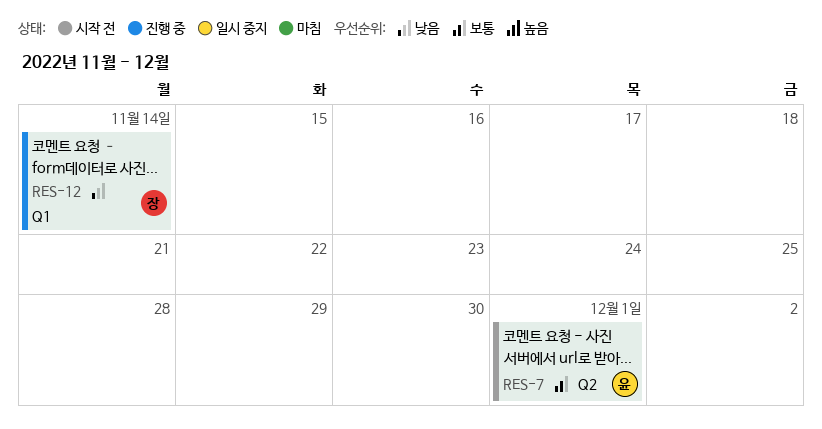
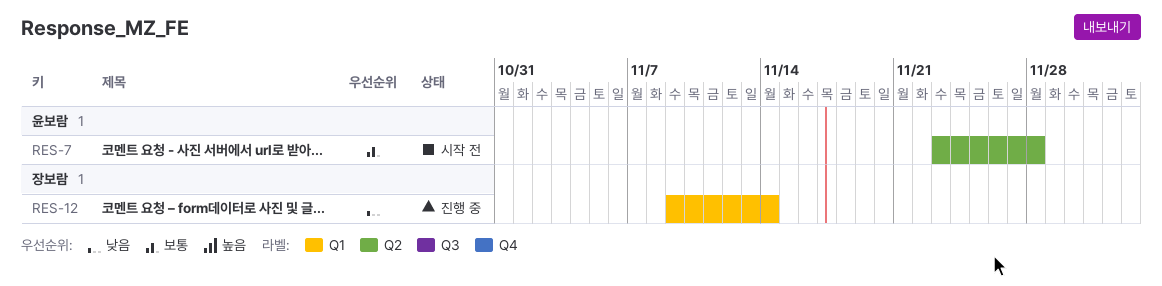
RES-7, due: Dec 1 -> Nov 28

